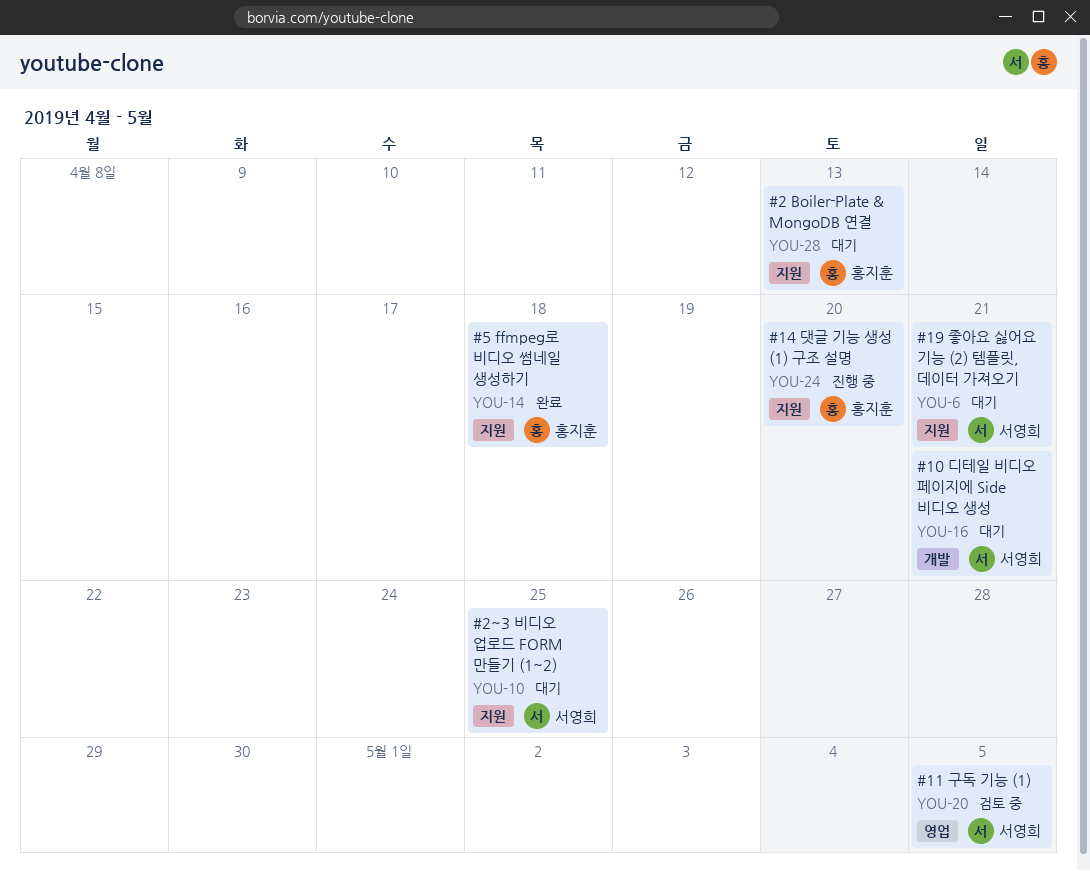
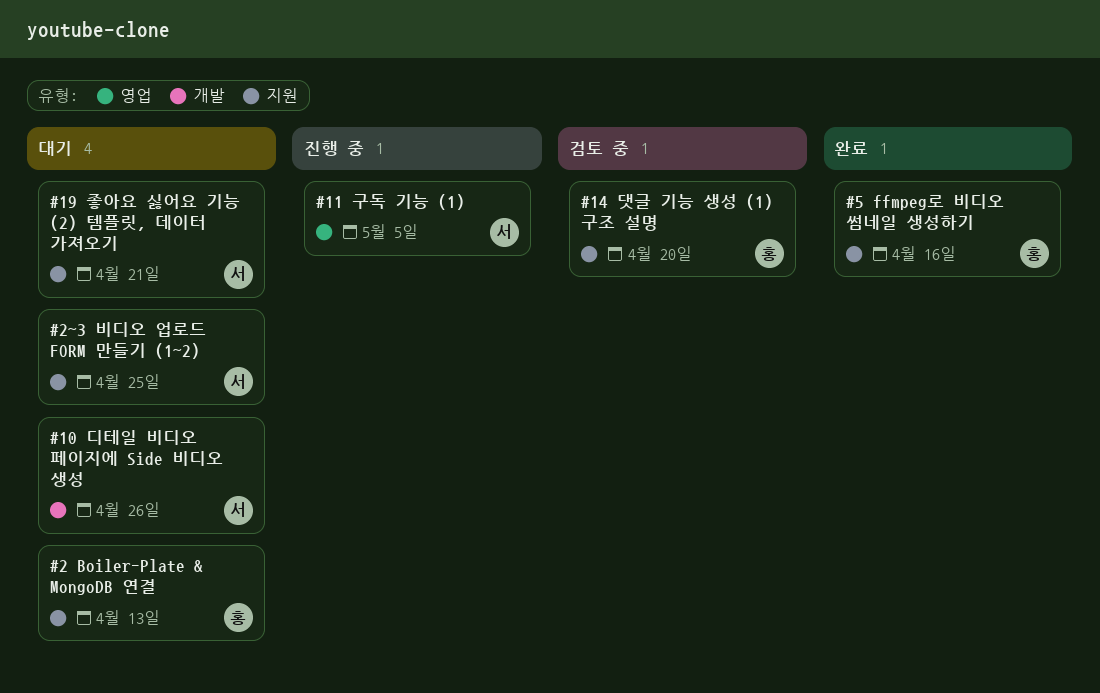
#10 디테일 비디오 페이지에 Side 비디오 생성, due: Apr 21 -> Apr 26
#11 구독 기능 (1), status: 검토 중 -> 진행 중
#14 댓글 기능 생성 (1) 구조 설명, status: 진행 중 -> 검토 중
#5 ffmpeg로 비디오 썸네일 생성하기, due: Apr 18 -> Apr 16

